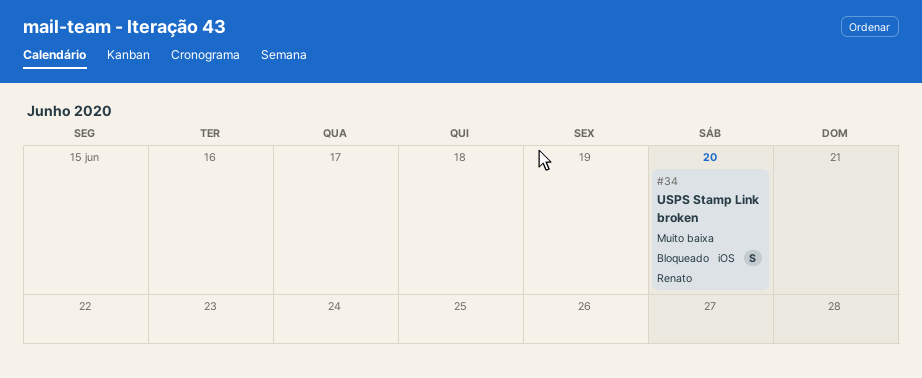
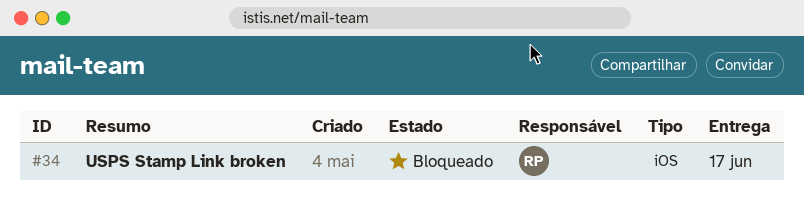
#34, due: Jun 20 -> Jun 17

